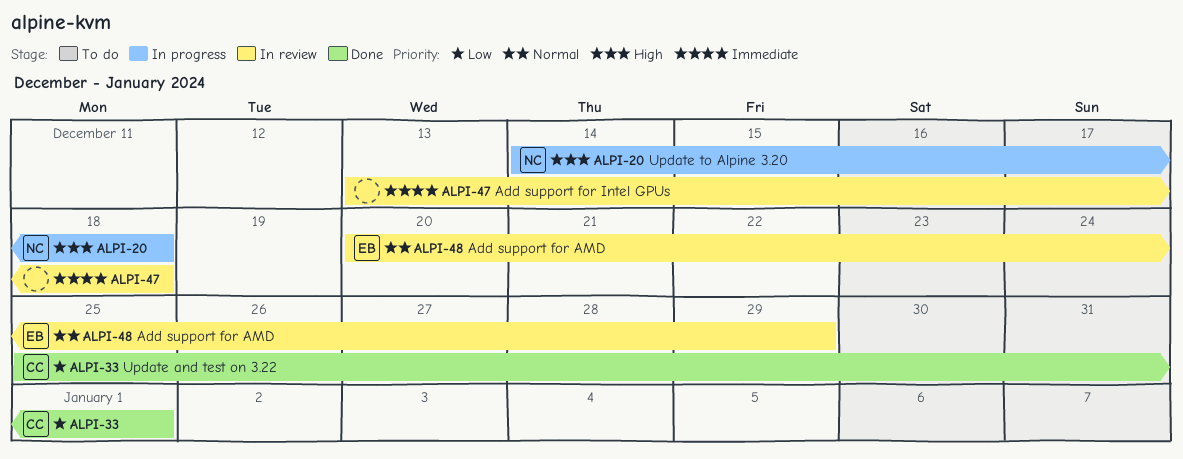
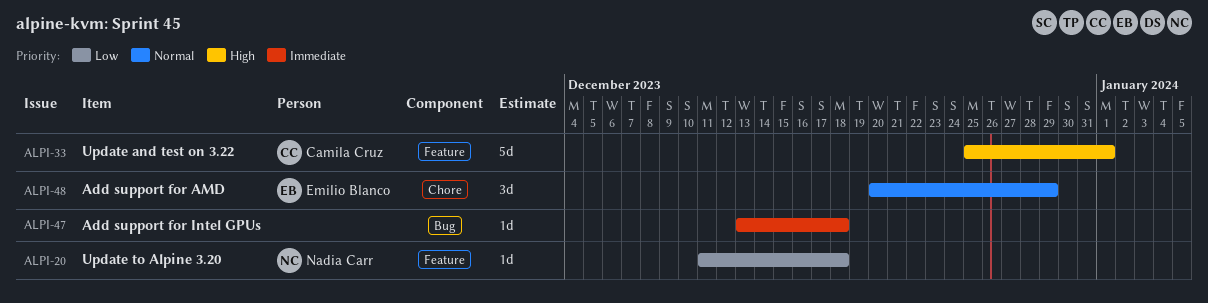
ALPI-20, priority: High -> Low
ALPI-20, start: Dec 14 -> Dec 11
ALPI-33, priority: Low -> High

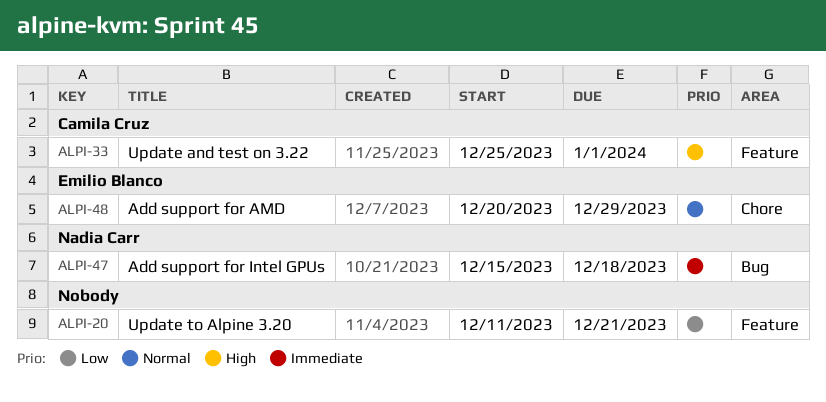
ALPI-20, owner: Nadia Carr -> none
ALPI-20, due: Dec 18 -> Dec 21
ALPI-47, owner: none -> Nadia Carr
ALPI-47, start: Dec 13 -> Dec 15

